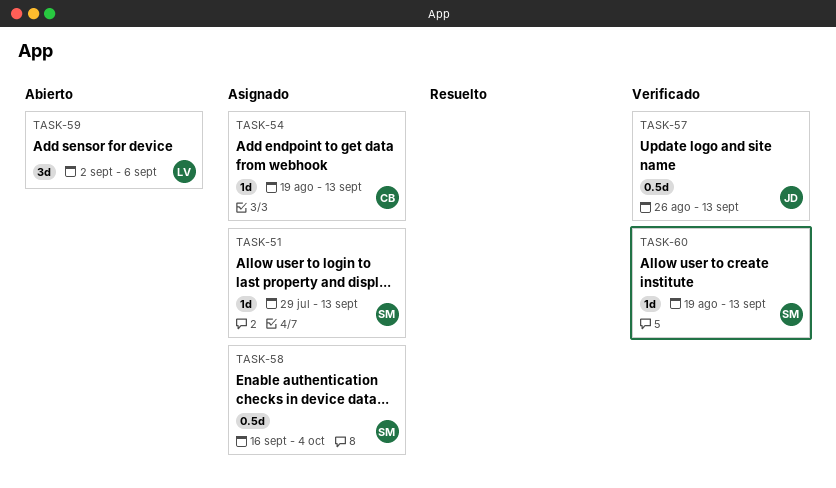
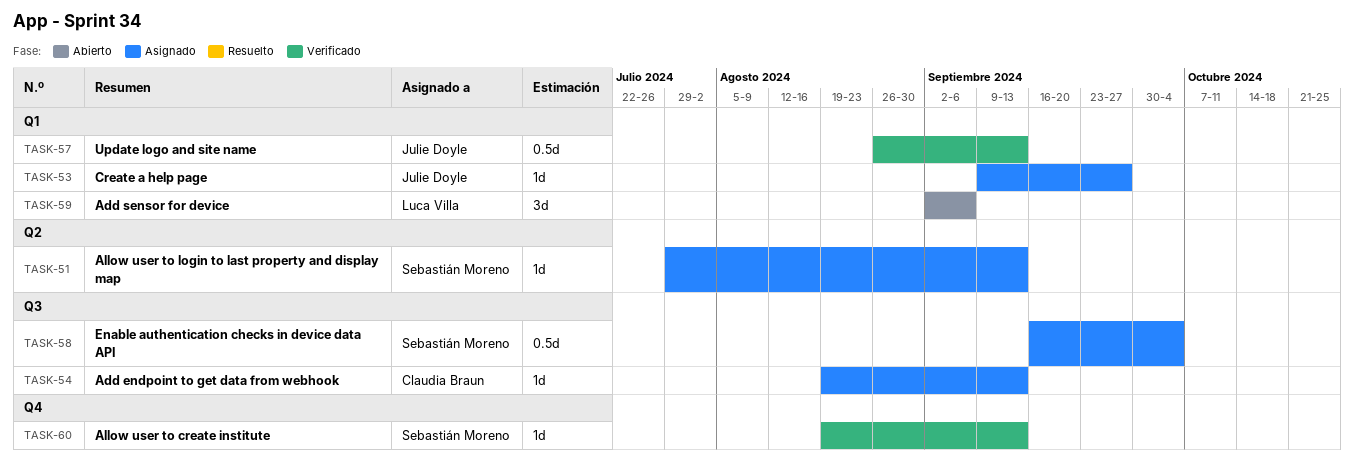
TASK-53: none -> present

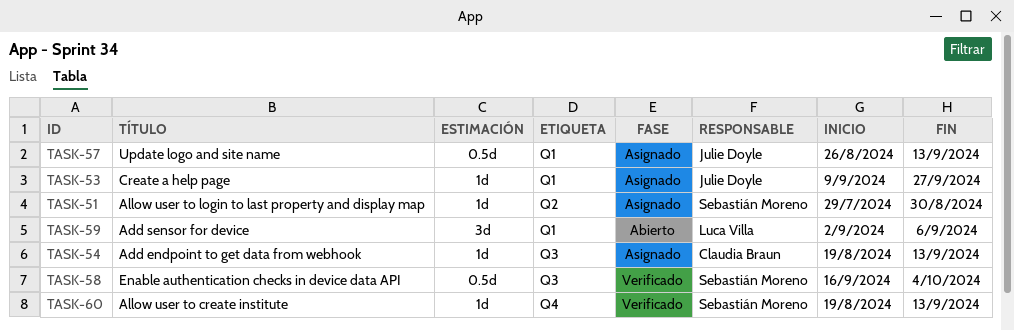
TASK-51, due: Sep 13 -> Aug 30
TASK-57, status: Verificado -> Asignado
TASK-58, status: Asignado -> Verificado

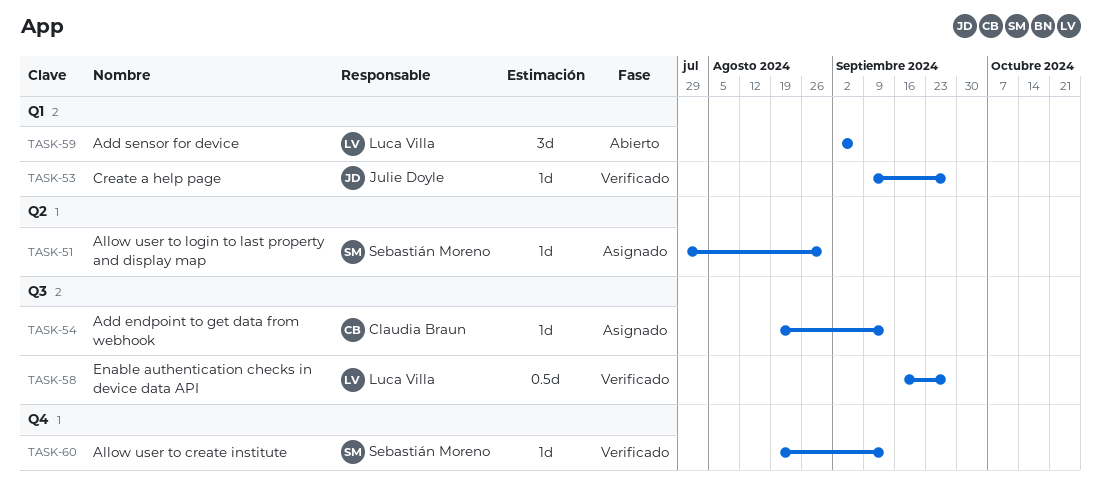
TASK-53, status: Asignado -> Verificado
TASK-57: present -> none
TASK-58, owner: Sebastián Moreno -> Luca Villa
TASK-58, due: Oct 4 -> Sep 27

